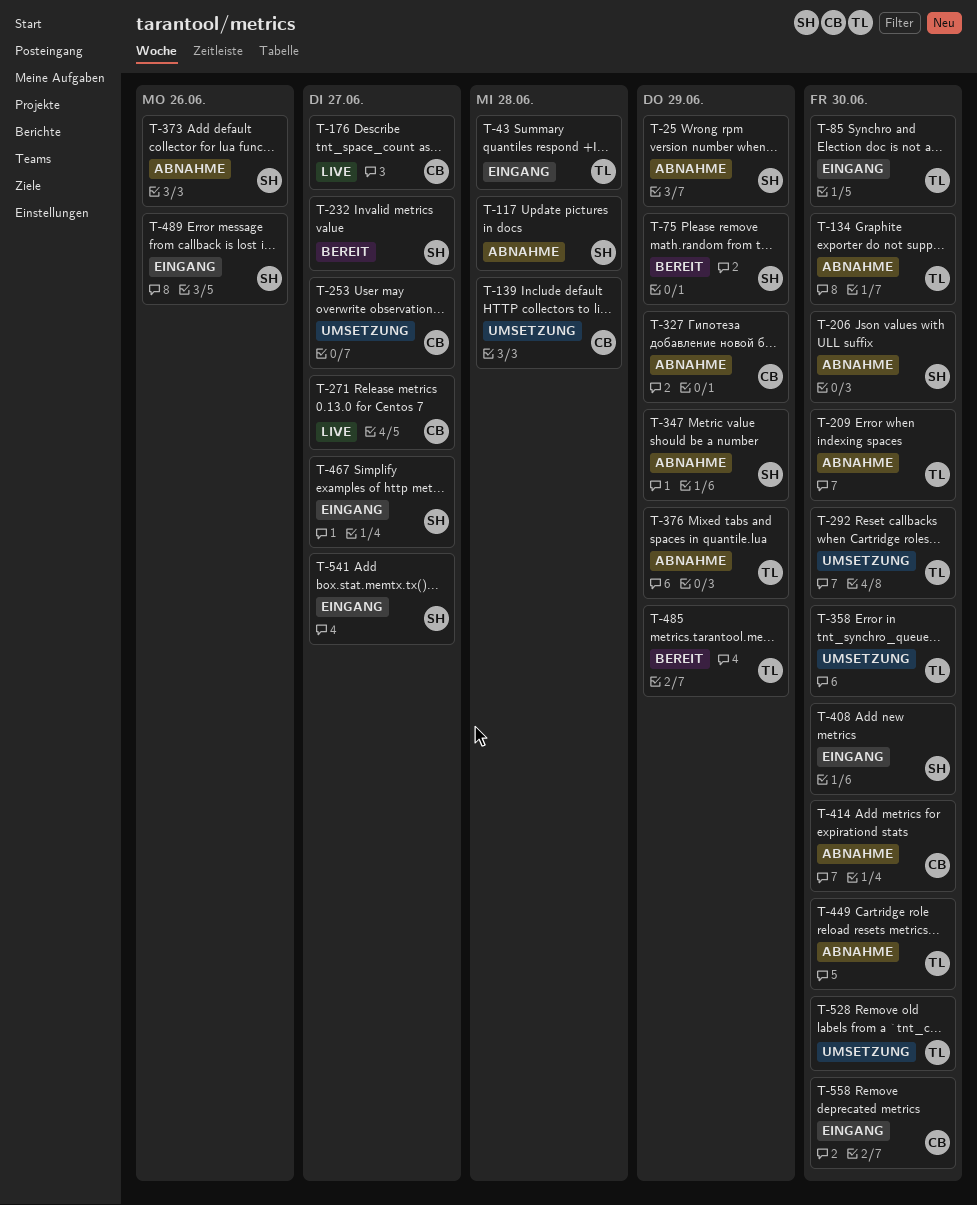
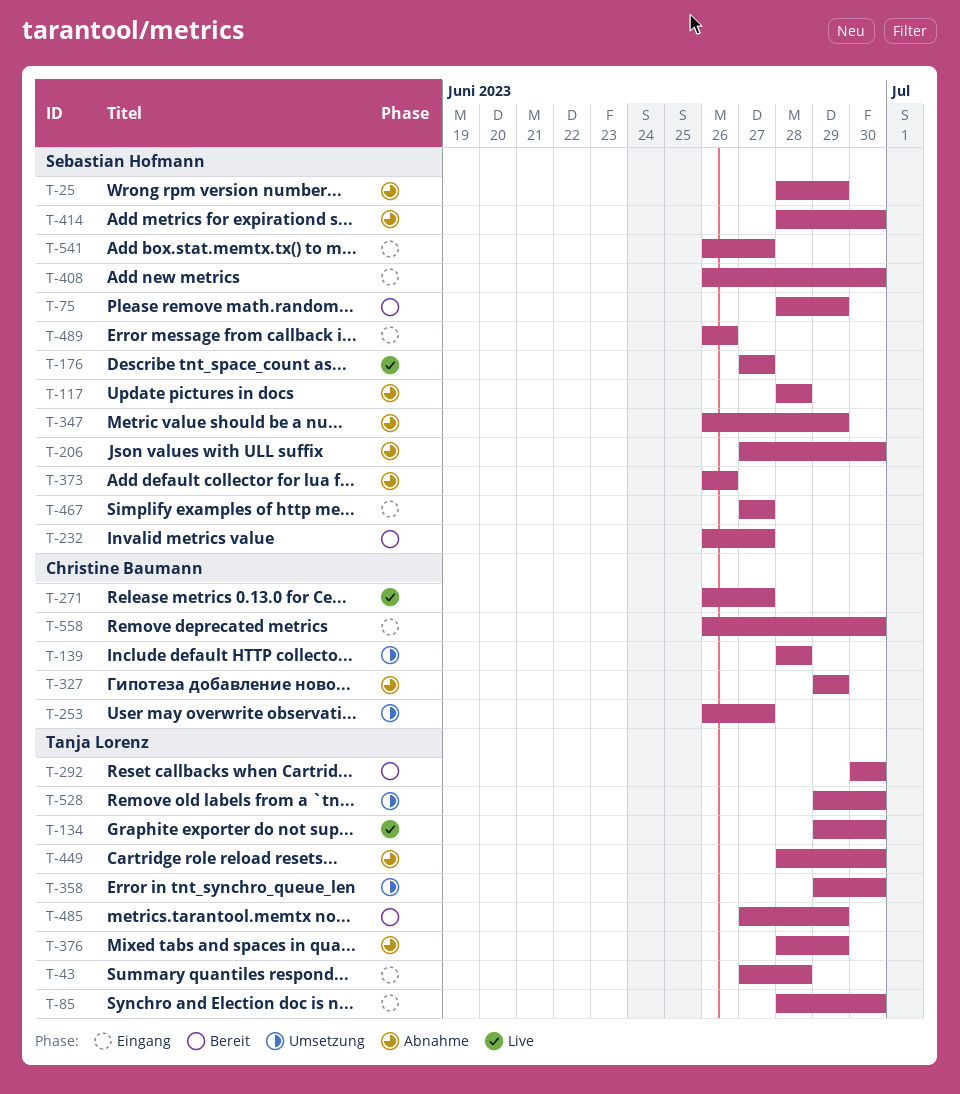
T-134, status: Abnahme -> Live
T-176, owner: Christine Baumann -> Sebastian Hofmann
T-209: present -> none
T-292, status: Umsetzung -> Bereit
T-414, owner: Christine Baumann -> Sebastian Hofmann

